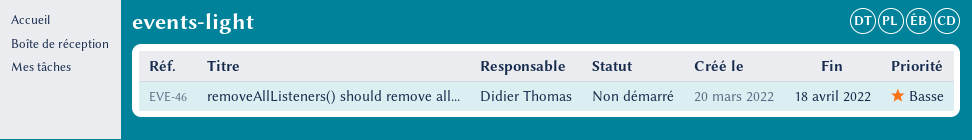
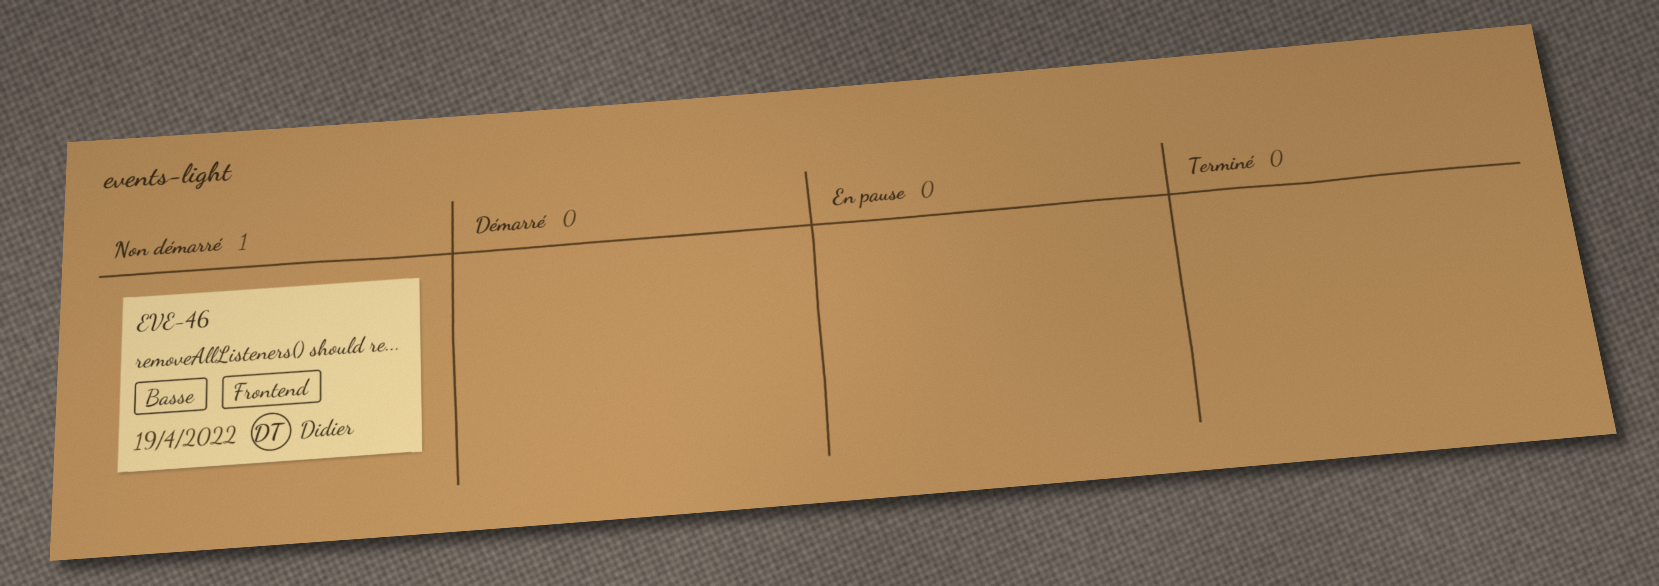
EVE-46, due: Apr 18 -> Apr 19

